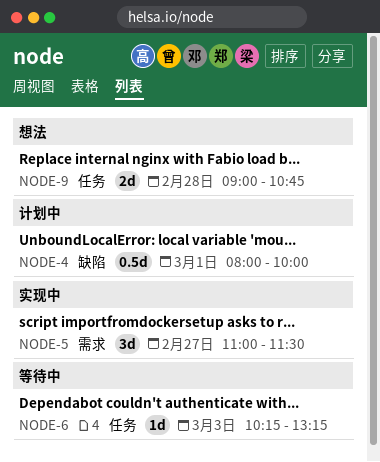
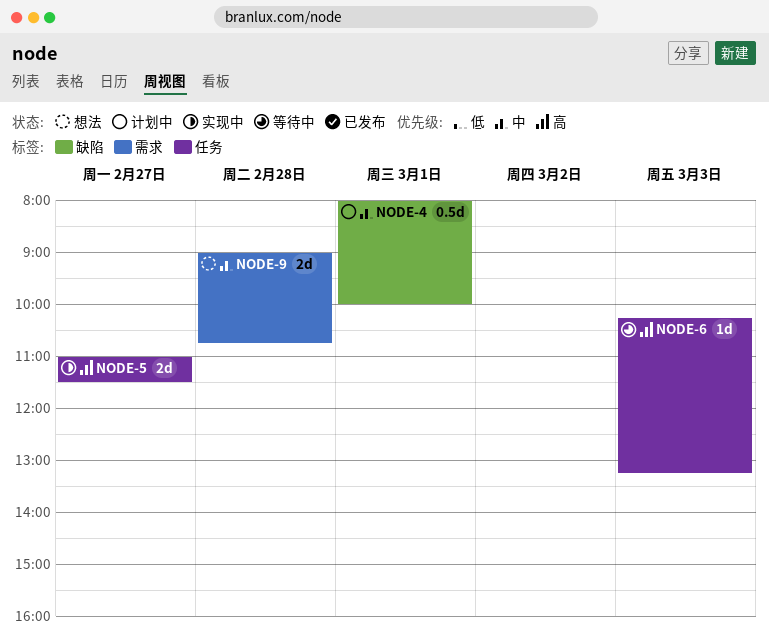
NODE-5, label: 需求 -> 任务
NODE-5, estimate: 3d -> 2d
NODE-9, label: 任务 -> 需求

